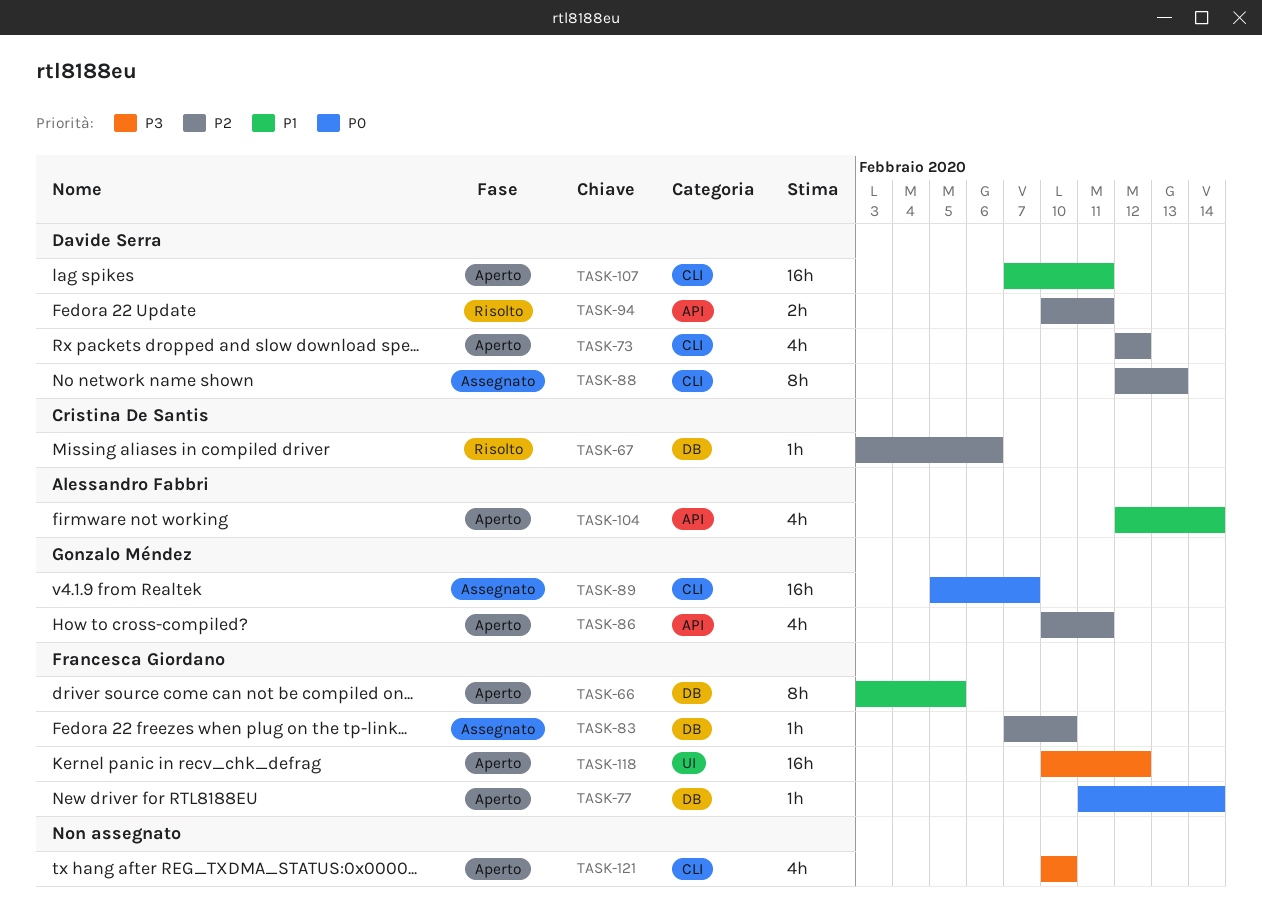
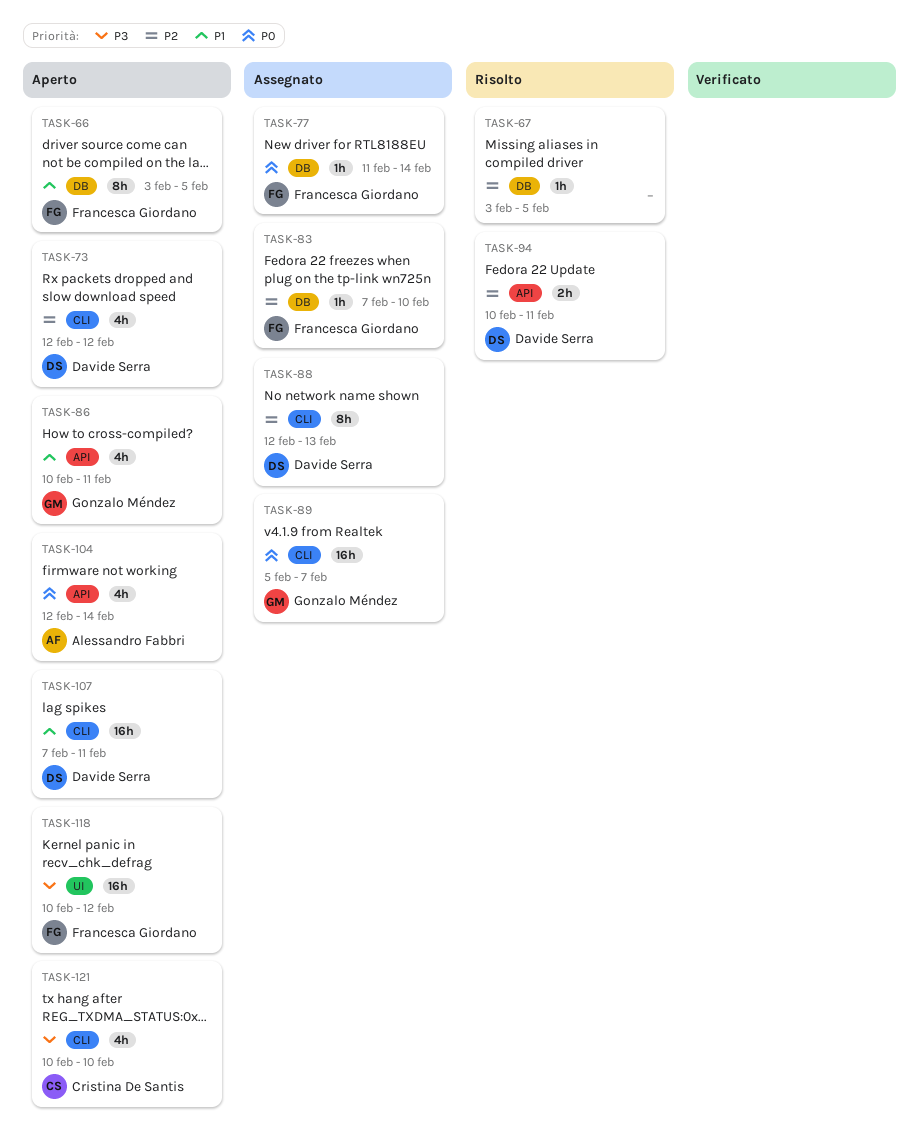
TASK-67, owner: Cristina De Santis -> none
TASK-67, due: Feb 6 -> Feb 5
TASK-77, status: Aperto -> Assegnato
TASK-86, priority: P2 -> P1
TASK-104, priority: P1 -> P0
TASK-121, owner: none -> Cristina De Santis

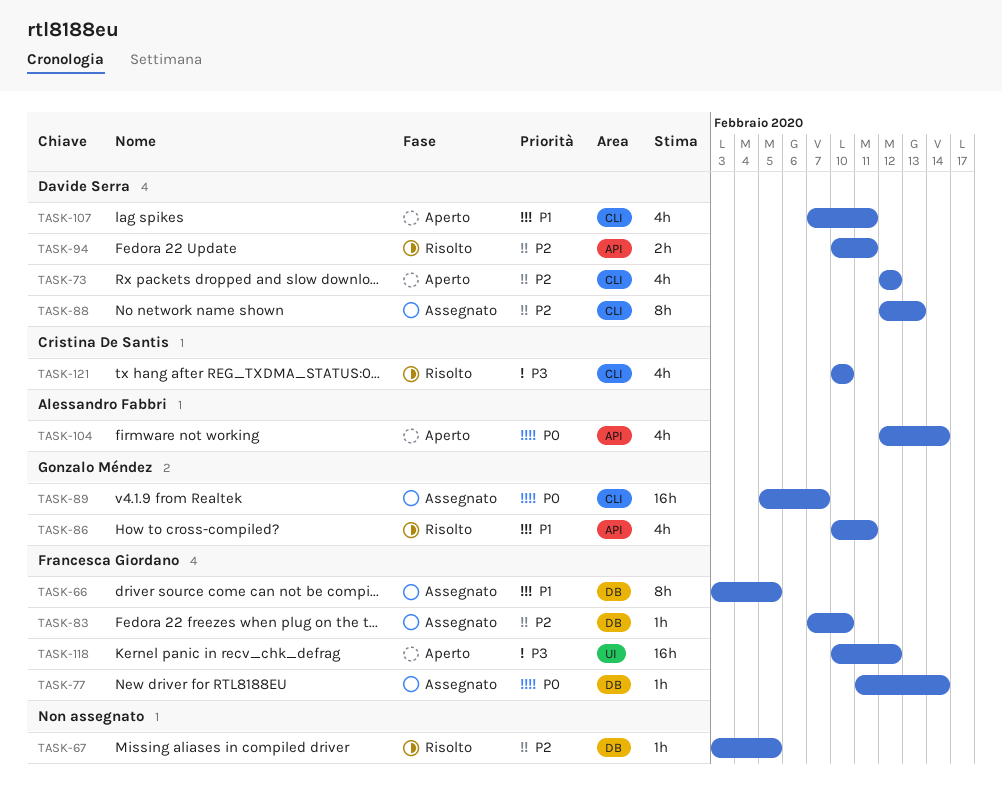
TASK-66, status: Aperto -> Assegnato
TASK-86, status: Aperto -> Risolto
TASK-107, estimate: 16h -> 4h
TASK-121, status: Aperto -> Risolto

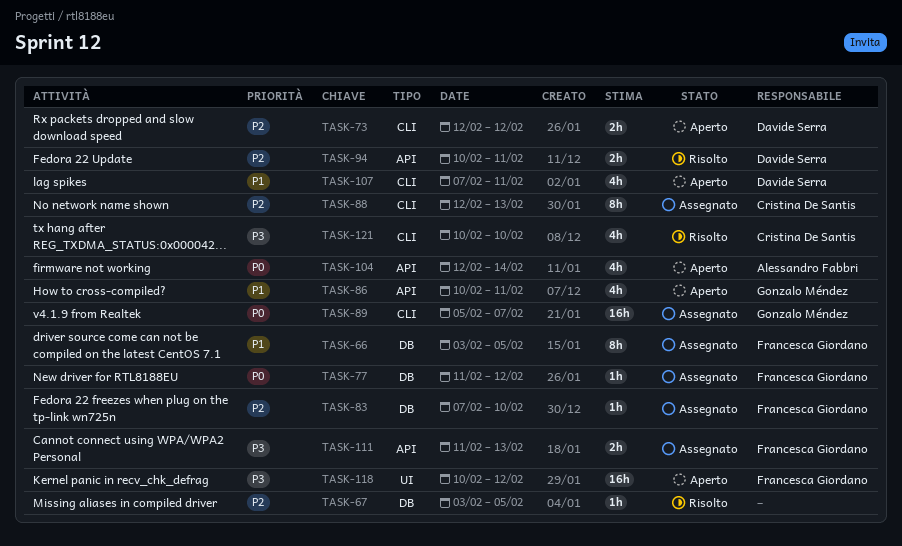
TASK-73, estimate: 4h -> 2h
TASK-77, due: Feb 14 -> Feb 12
TASK-86, status: Risolto -> Aperto
TASK-88, owner: Davide Serra -> Cristina De Santis
TASK-111: none -> present

